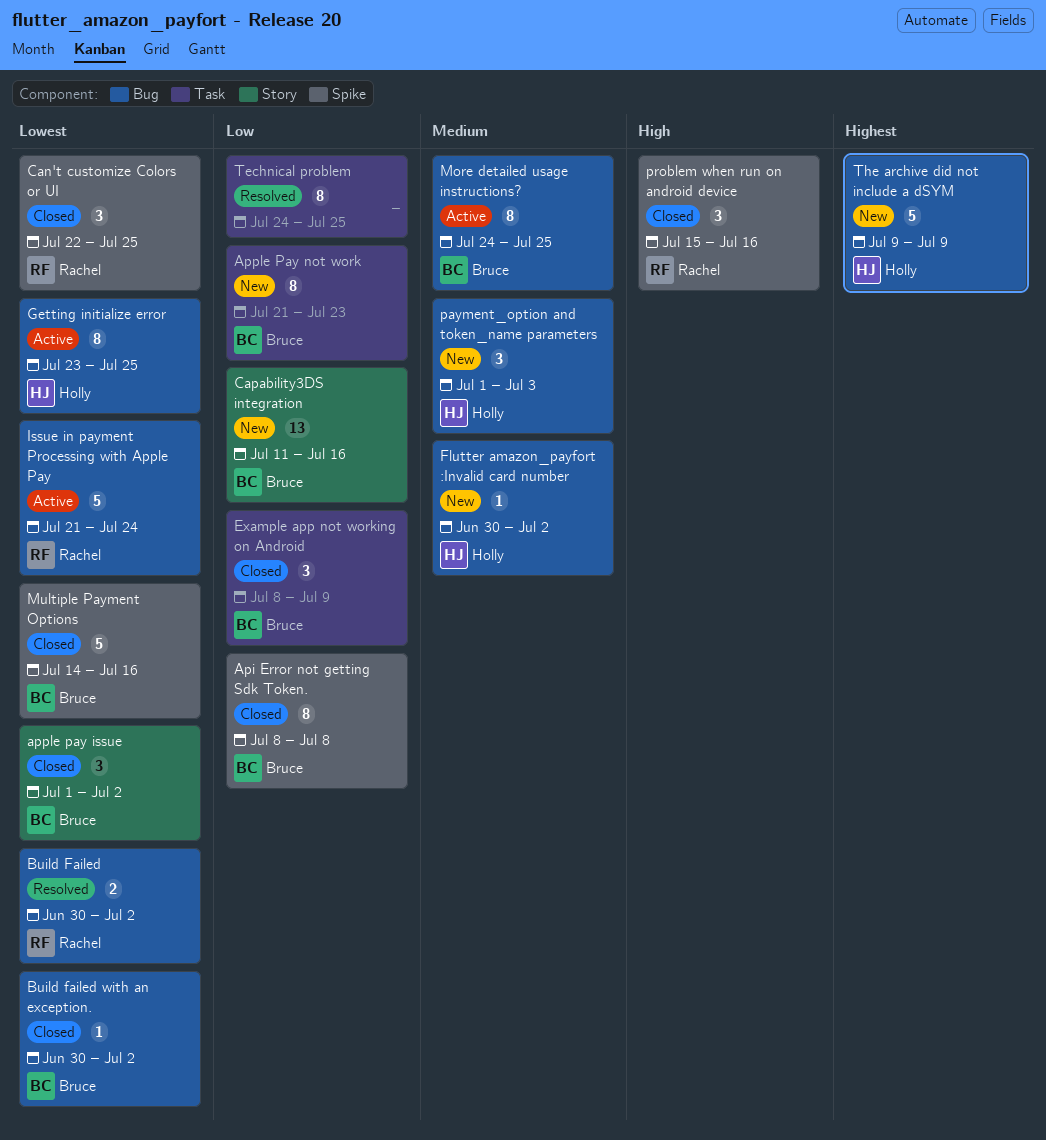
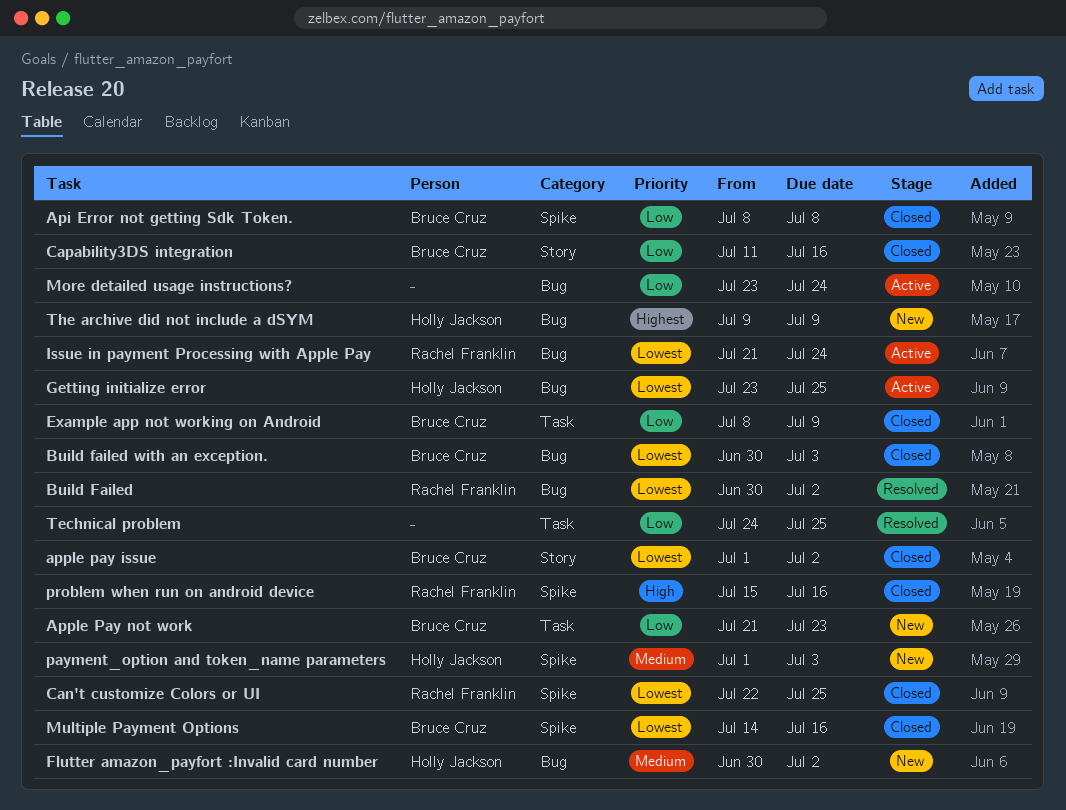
Build failed with an exception., due: Jul 2 -> Jul 3
Capability3DS integration, status: New -> Closed
More detailed usage instructions?, owner: Bruce Cruz -> none
More detailed usage instructions?, priority: Medium -> Low
More detailed usage instructions?, start: Jul 24 -> Jul 23
More detailed usage instructions?, due: Jul 25 -> Jul 24
payment_option and token_name parameters, label: Bug -> Spike

